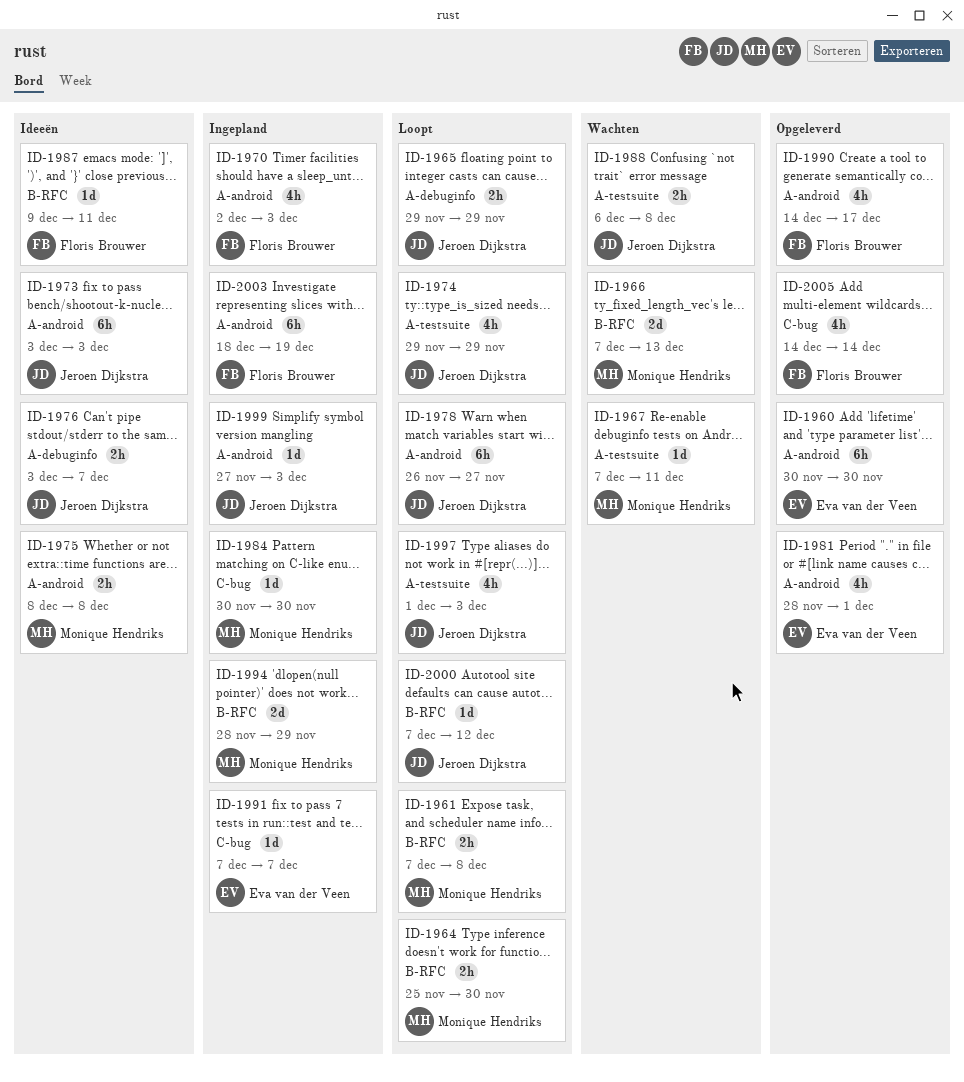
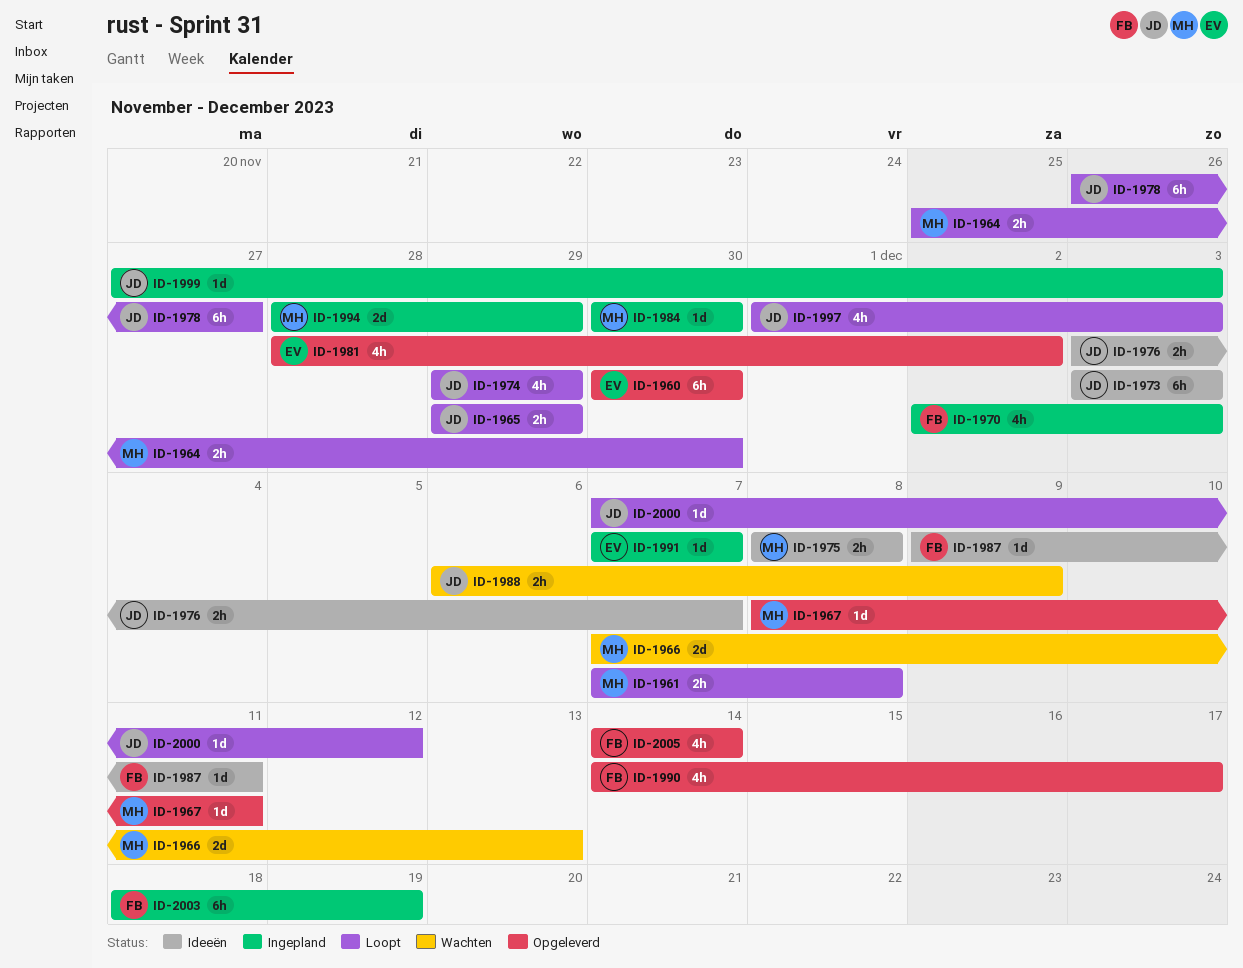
ID-1967, status: Wachten -> Opgeleverd
ID-1967, start: Dec 7 -> Dec 8
ID-1981, due: Dec 1 -> Dec 2
ID-1988, due: Dec 8 -> Dec 9

